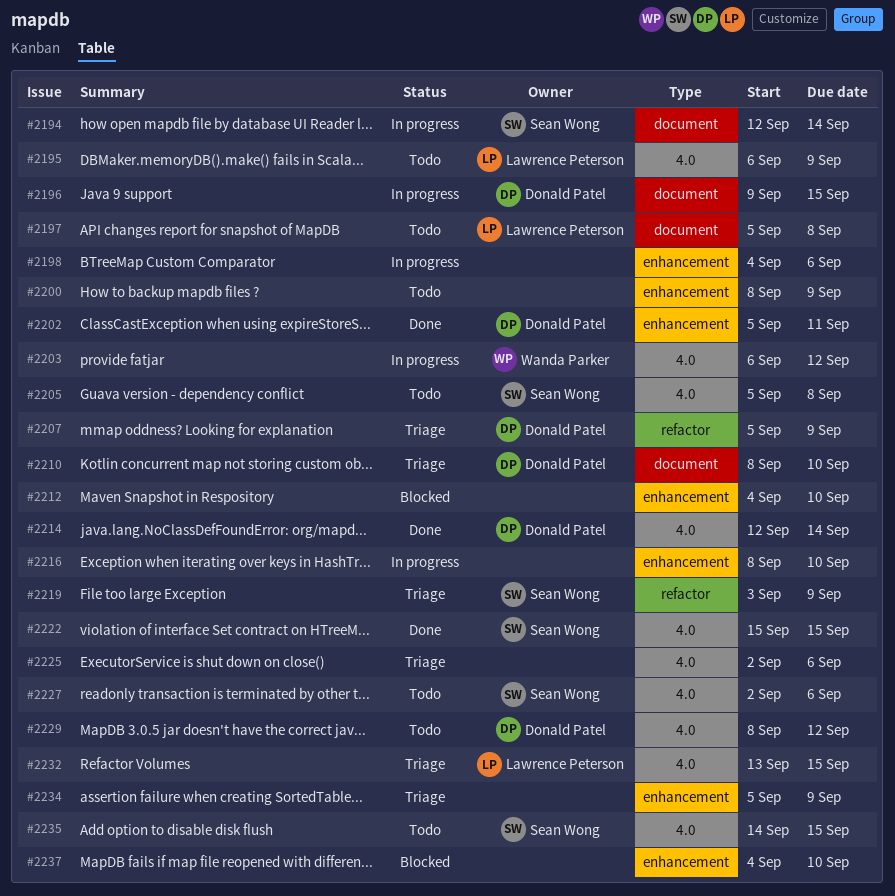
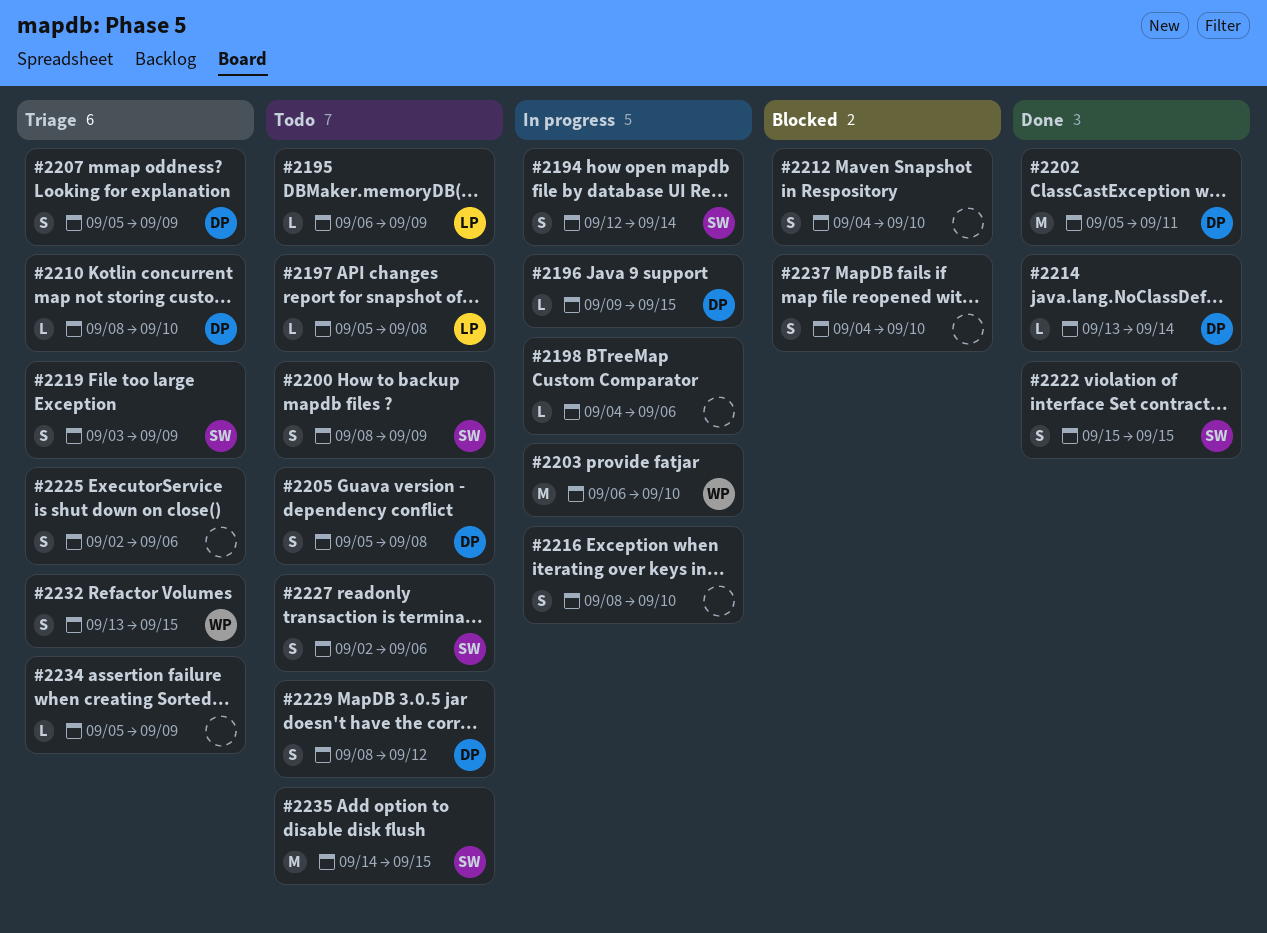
#2200, owner: none -> Sean Wong
#2203, due: Sep 12 -> Sep 10
#2205, owner: Sean Wong -> Donald Patel
#2214, start: Sep 12 -> Sep 13
#2232, owner: Lawrence Peterson -> Wanda Parker

